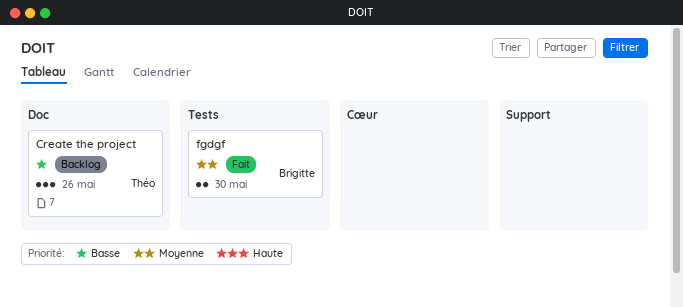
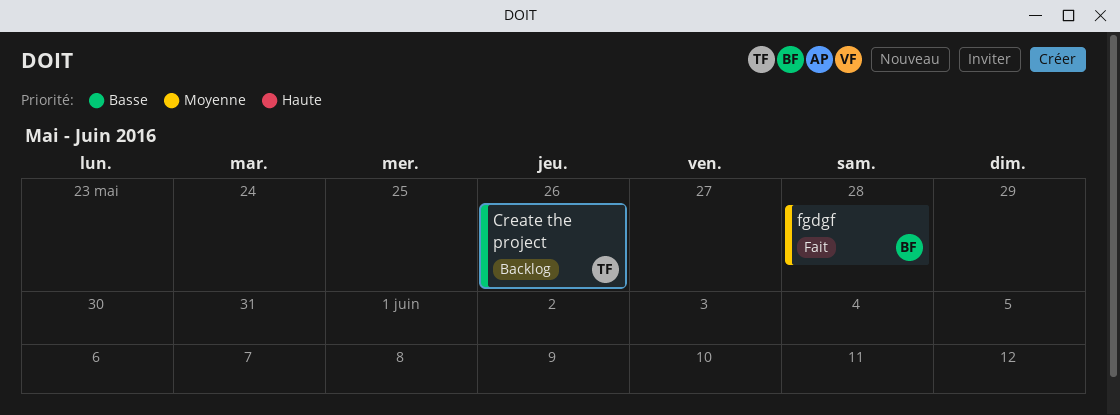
fgdgf, due: May 30 -> May 28

